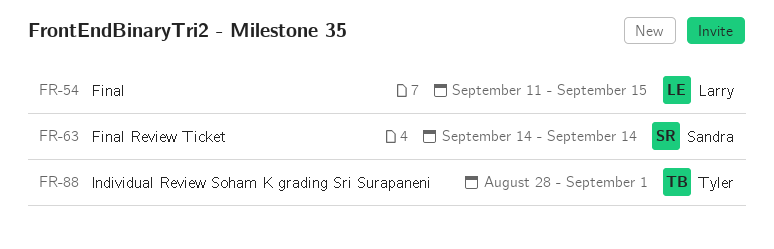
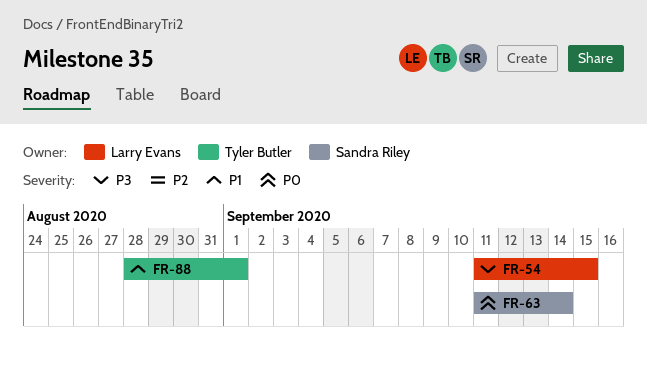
FR-63, start: Sep 14 -> Sep 11

